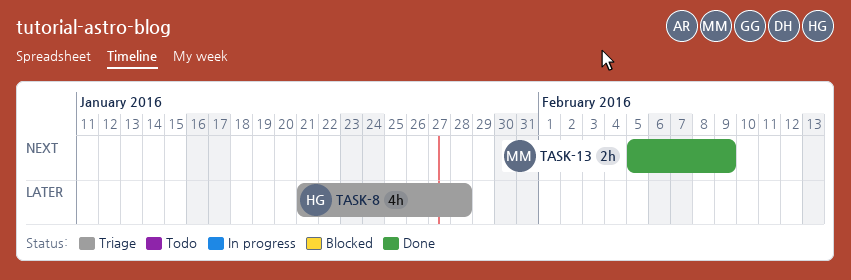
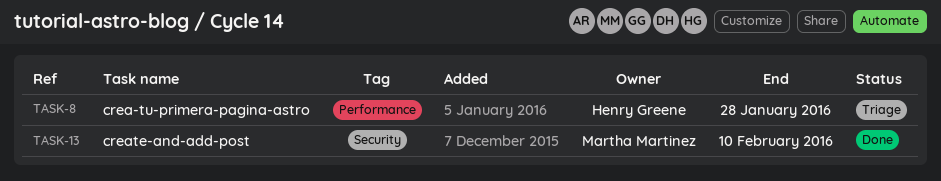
TASK-13, due: Feb 9 -> Feb 10

